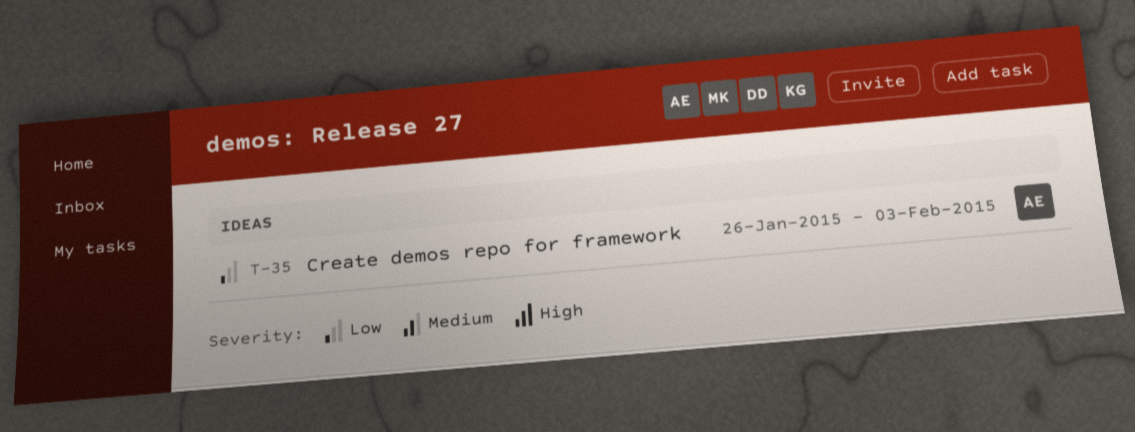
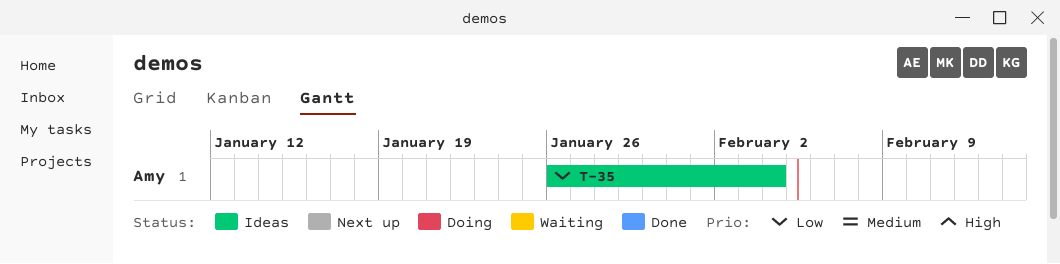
T-35, due: Feb 3 -> Feb 4

